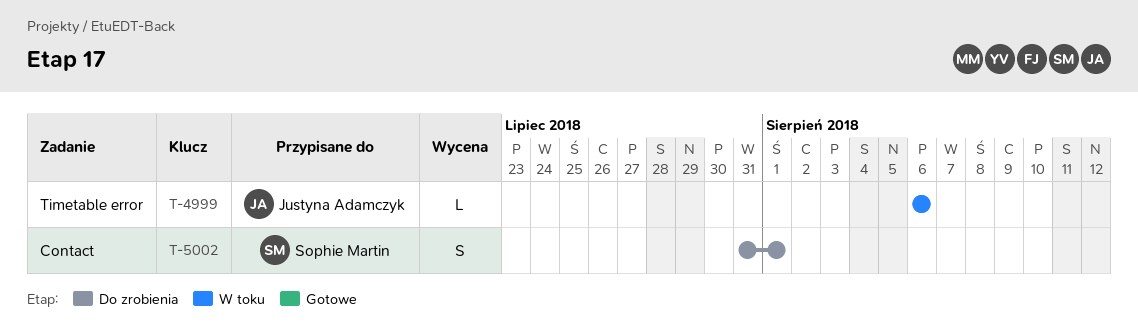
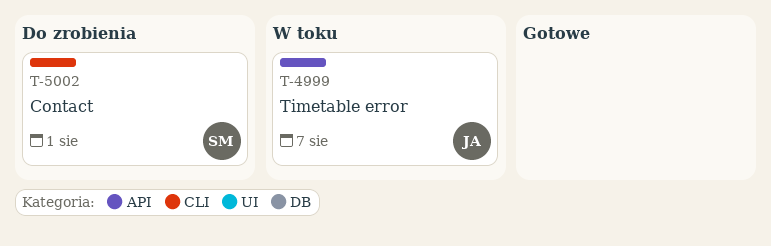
T-4999, due: Aug 6 -> Aug 7

